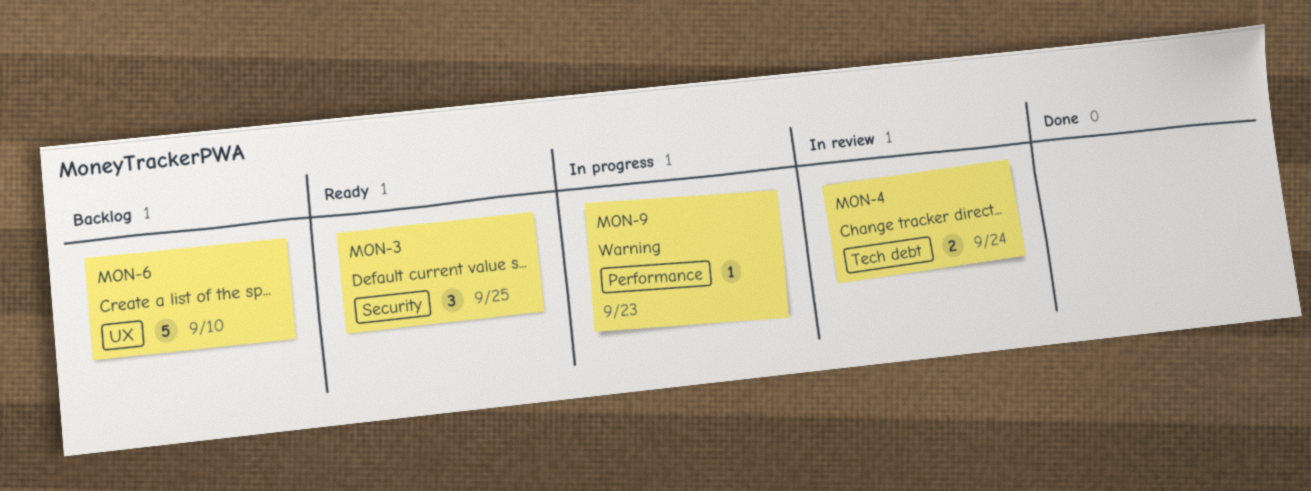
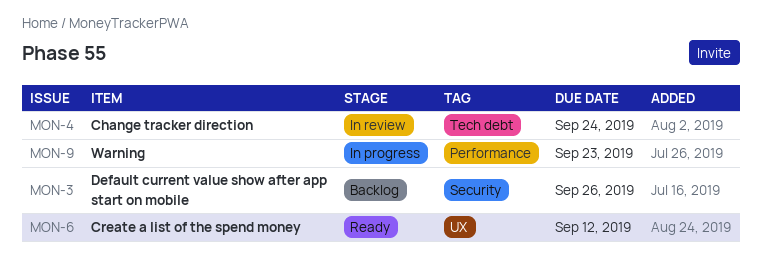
MON-3, status: Ready -> Backlog
MON-3, due: Sep 25 -> Sep 26
MON-6, status: Backlog -> Ready
MON-6, due: Sep 10 -> Sep 12

